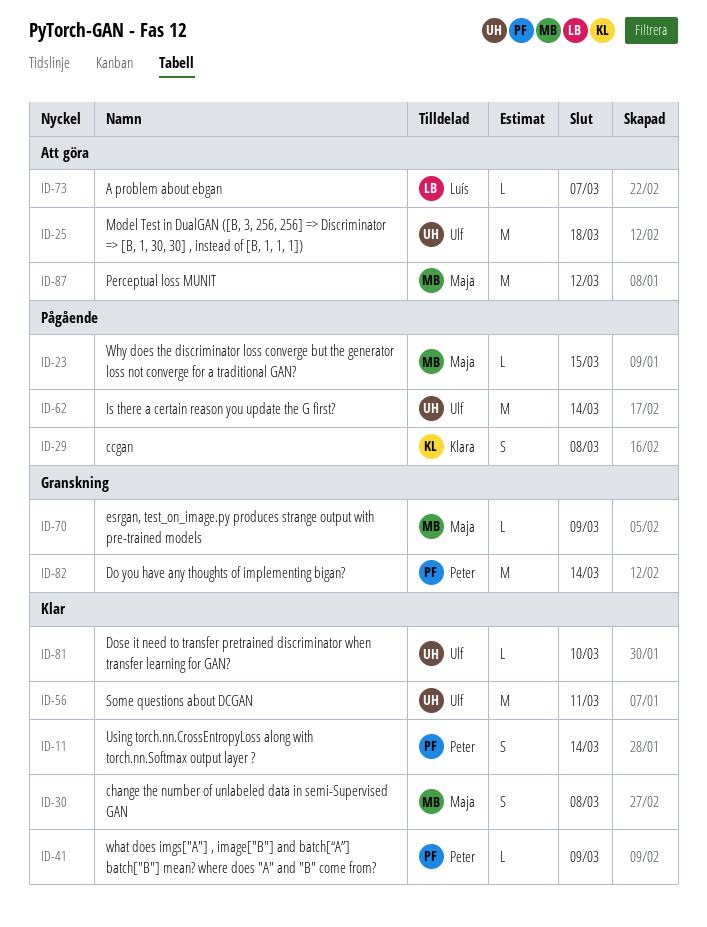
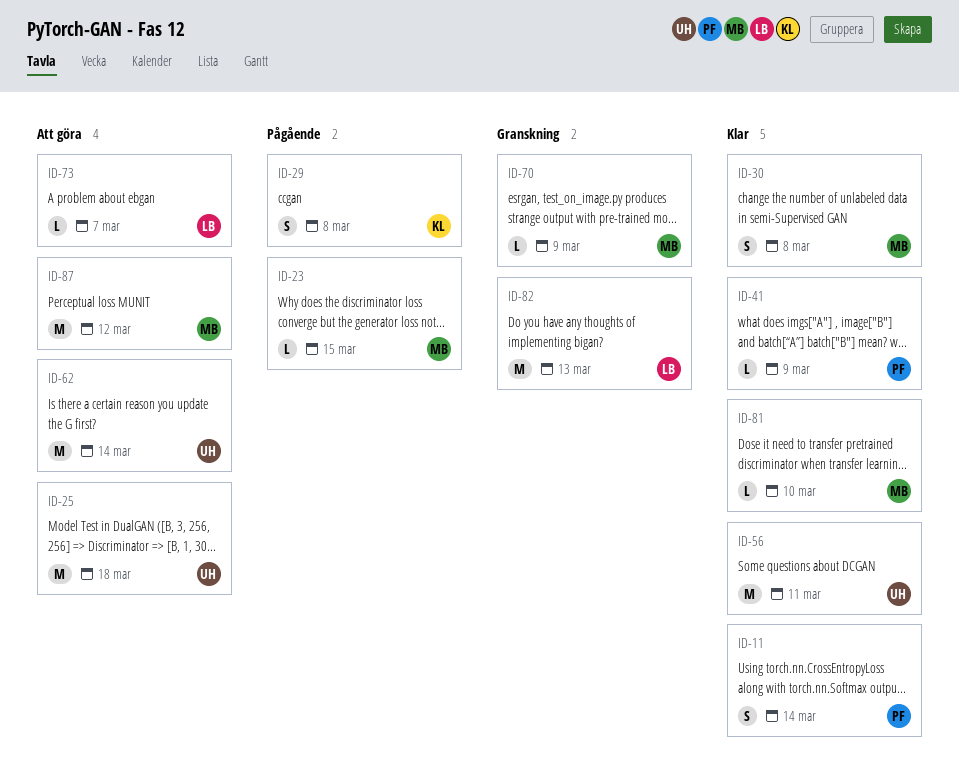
ID-62, status: Pågående -> Att göra
ID-81, owner: Ulf -> Maja
ID-82, owner: Peter -> Luís
ID-82, due: Mar 14 -> Mar 13

